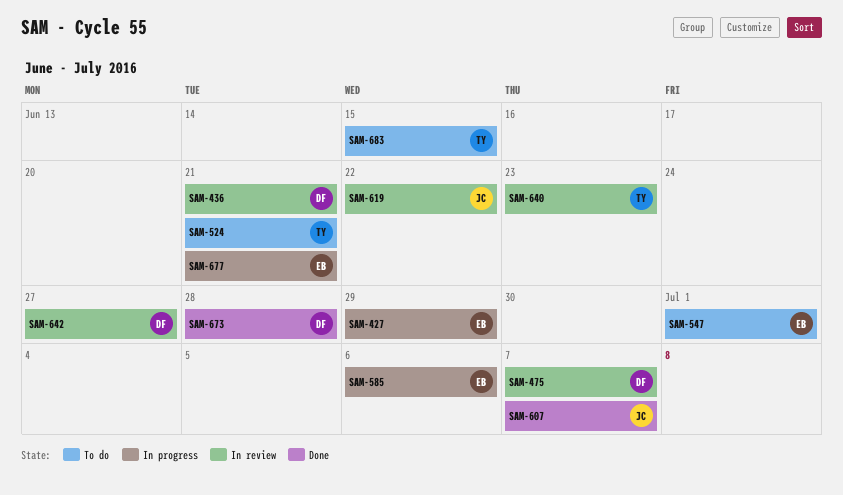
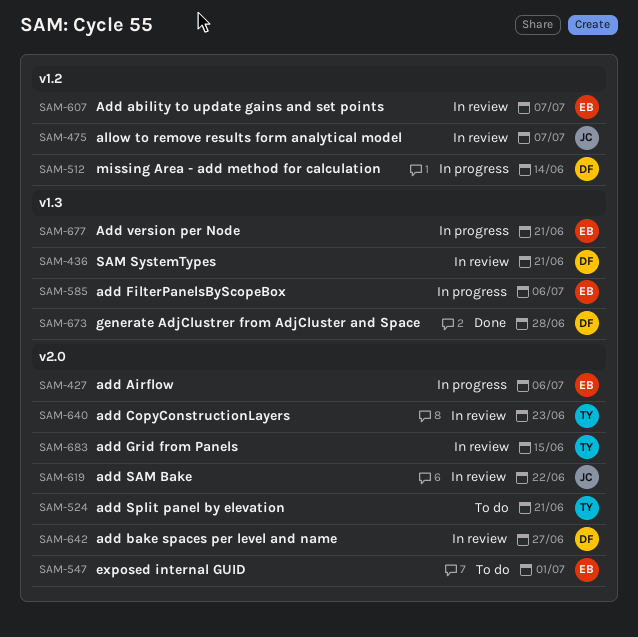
SAM-427, due: Jun 29 -> Jul 6
SAM-475, owner: DF -> JC
SAM-512: none -> present
SAM-607, status: Done -> In review
SAM-607, owner: JC -> EB
SAM-683, status: To do -> In review

